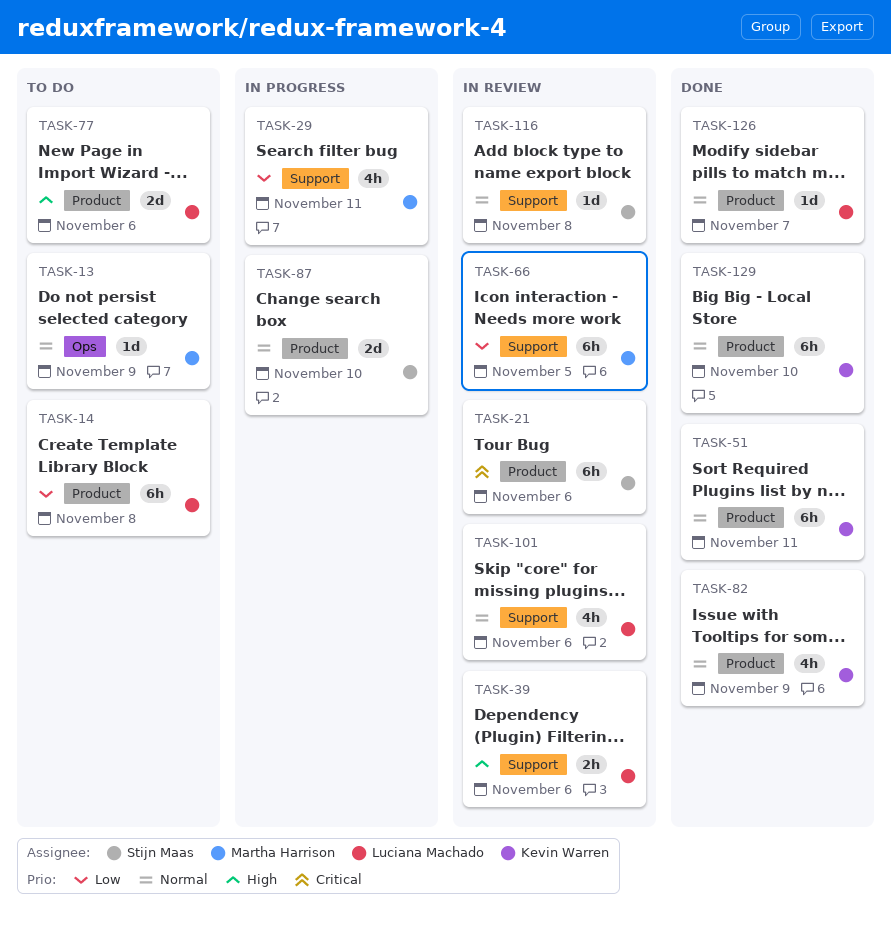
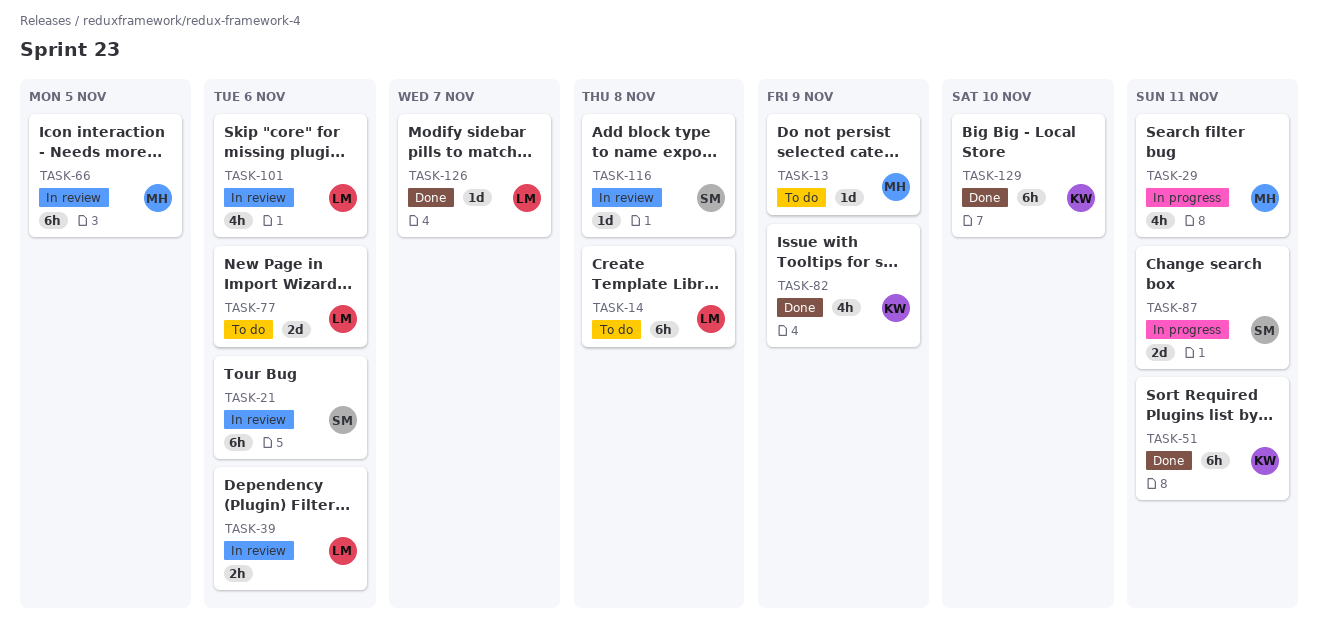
TASK-87, due: Nov 10 -> Nov 11

